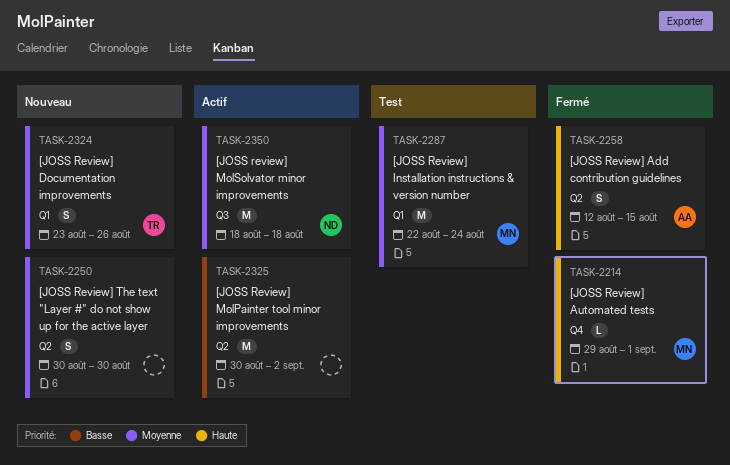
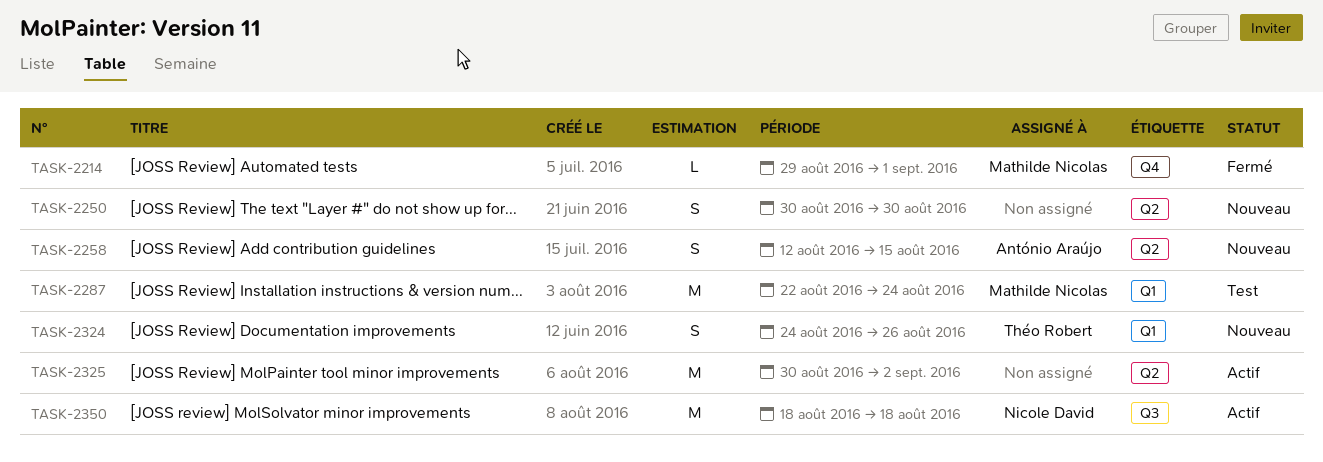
TASK-2258, status: Fermé -> Nouveau
TASK-2324, start: Aug 23 -> Aug 24

